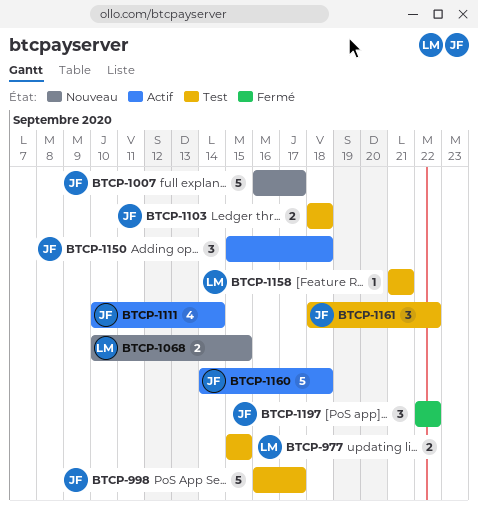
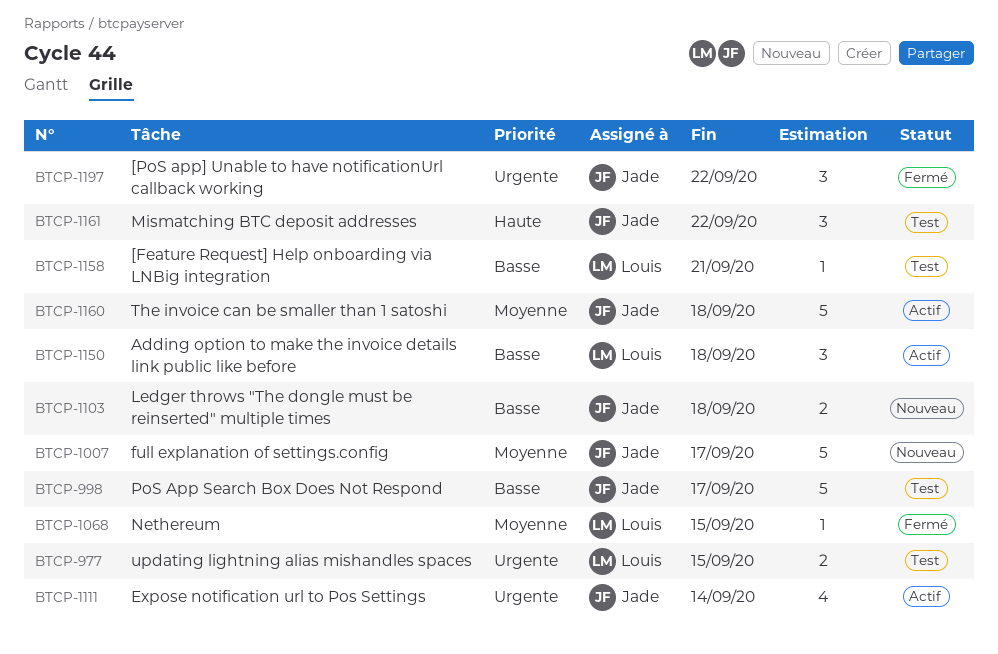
BTCP-1068, status: Nouveau -> Fermé
BTCP-1068, estimate: 2 -> 1
BTCP-1103, status: Test -> Nouveau
BTCP-1150, owner: Jade -> Louis

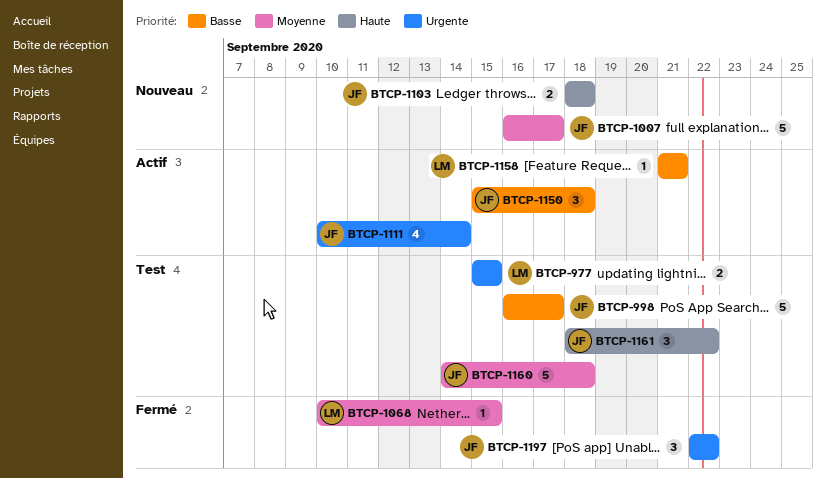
BTCP-1103, priority: Basse -> Haute
BTCP-1150, owner: Louis -> Jade
BTCP-1158, status: Test -> Actif
BTCP-1160, status: Actif -> Test

